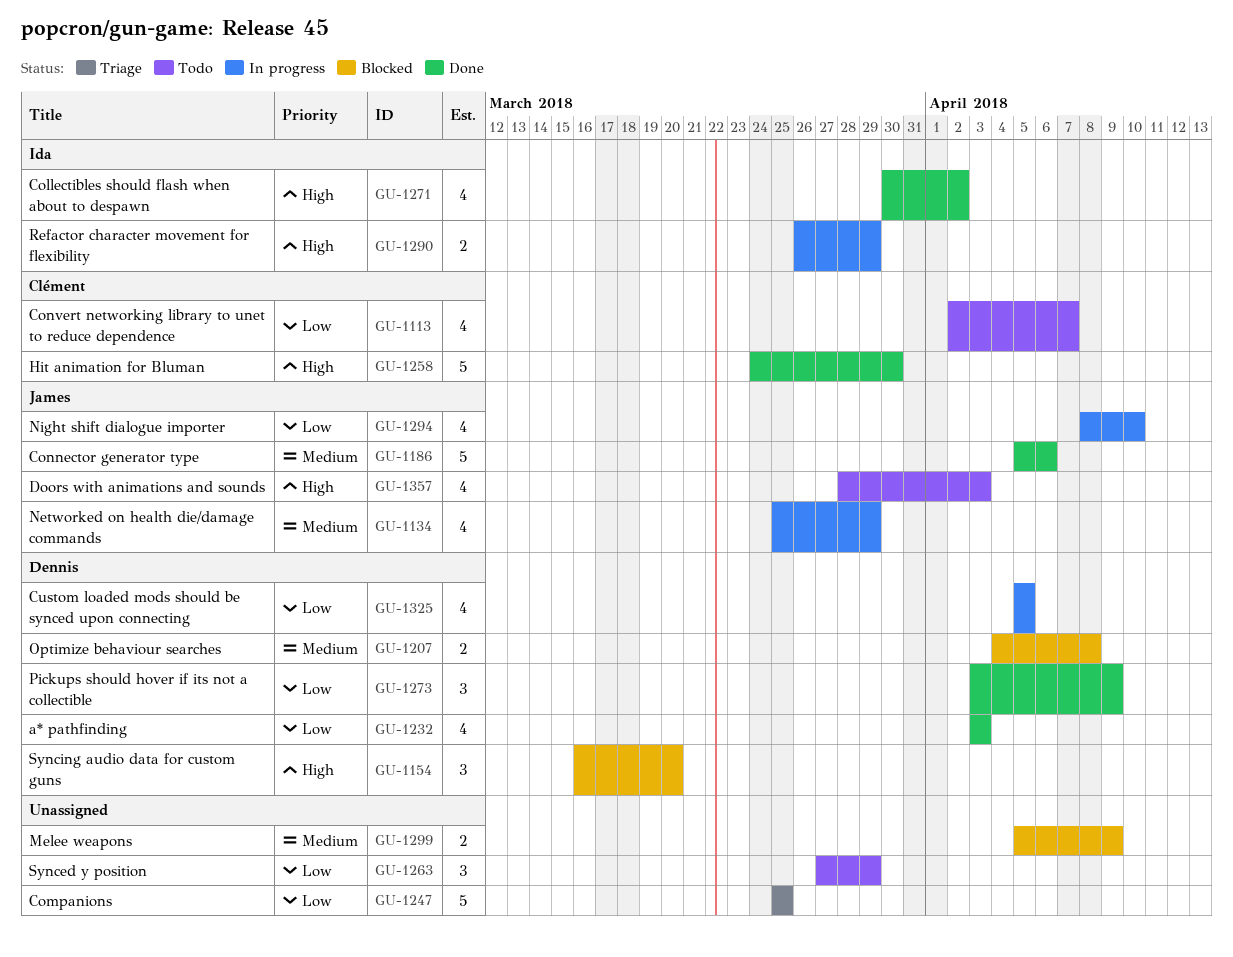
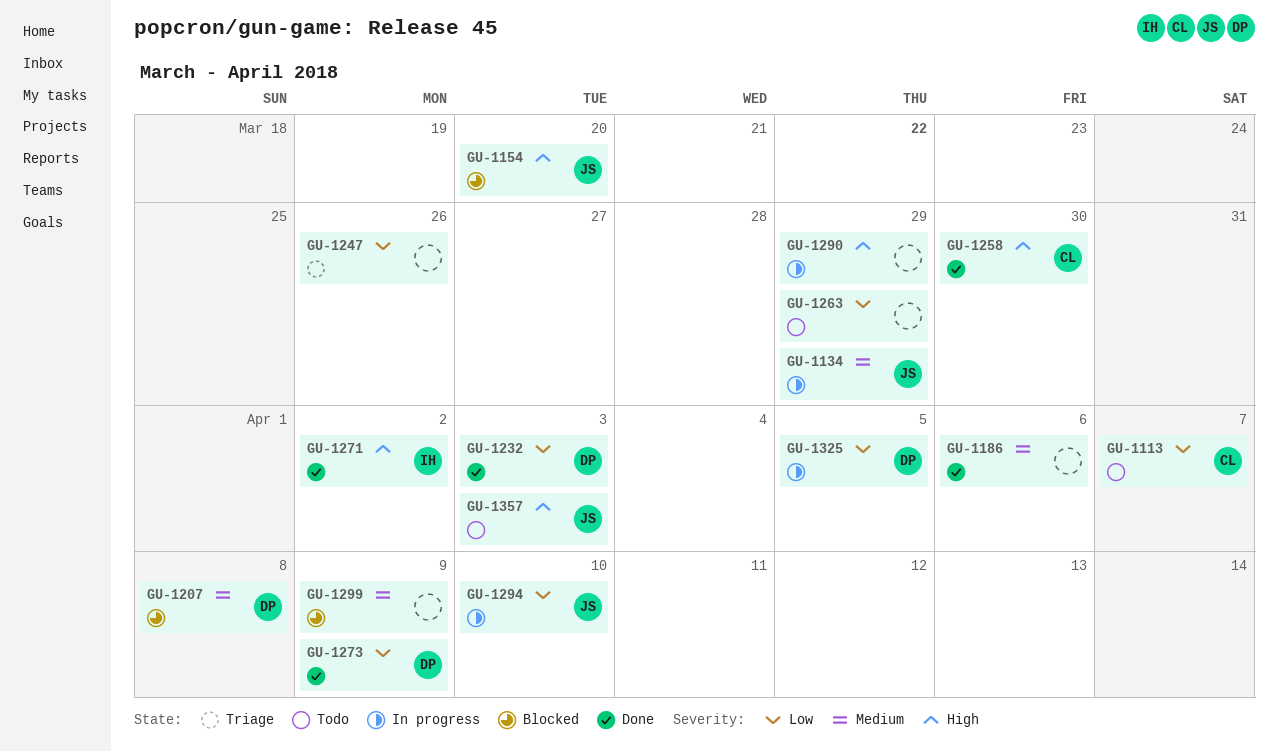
GU-1154, owner: Dennis -> James
GU-1186, owner: James -> none
GU-1247, due: Mar 25 -> Mar 26
GU-1290, owner: Ida -> none

